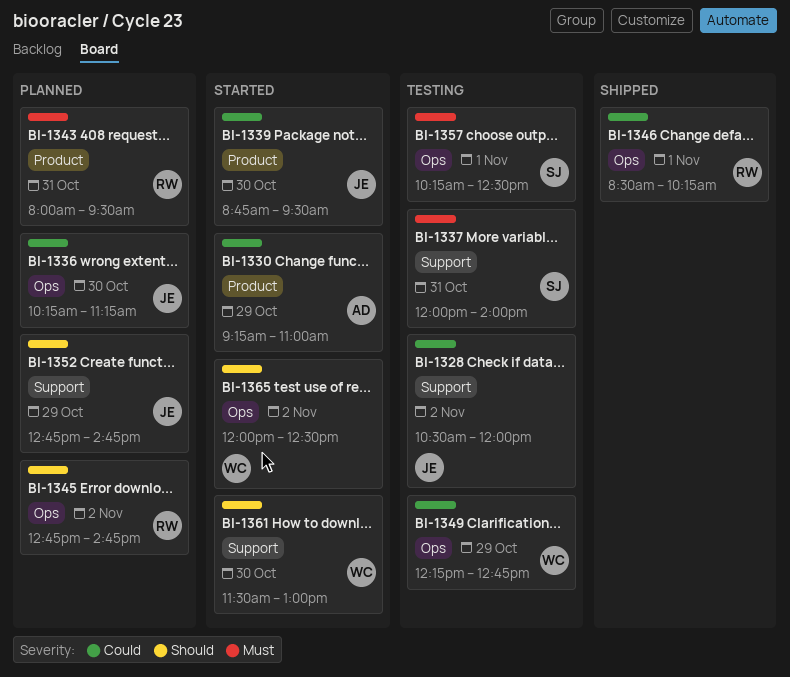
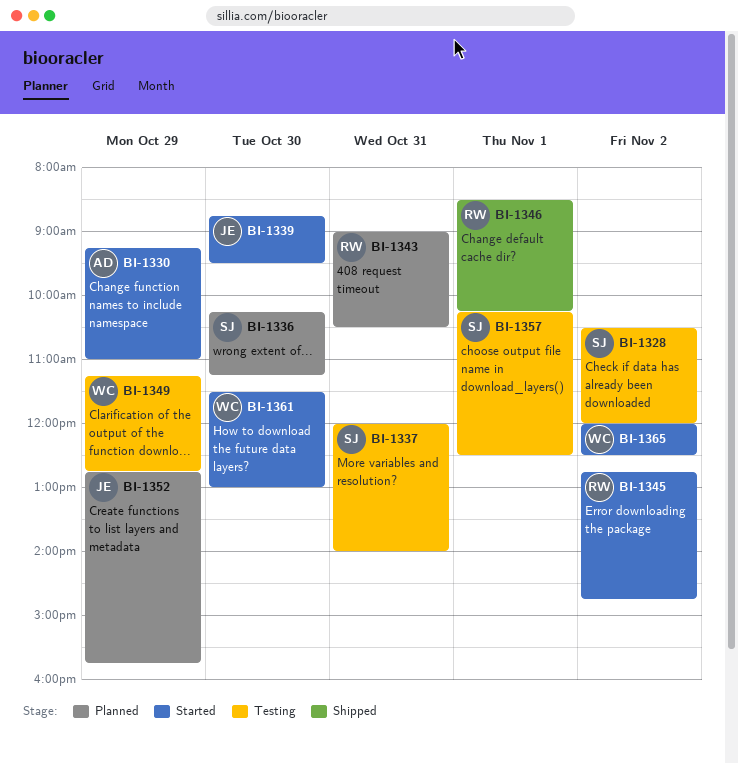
BI-1328, owner: JE -> SJ
BI-1336, owner: JE -> SJ
BI-1343, begins: 08:00 -> 09:00
BI-1343, ends: 09:30 -> 10:30
BI-1345, status: Planned -> Started
BI-1349, begins: 12:15 -> 11:15
BI-1352, ends: 14:45 -> 15:45

